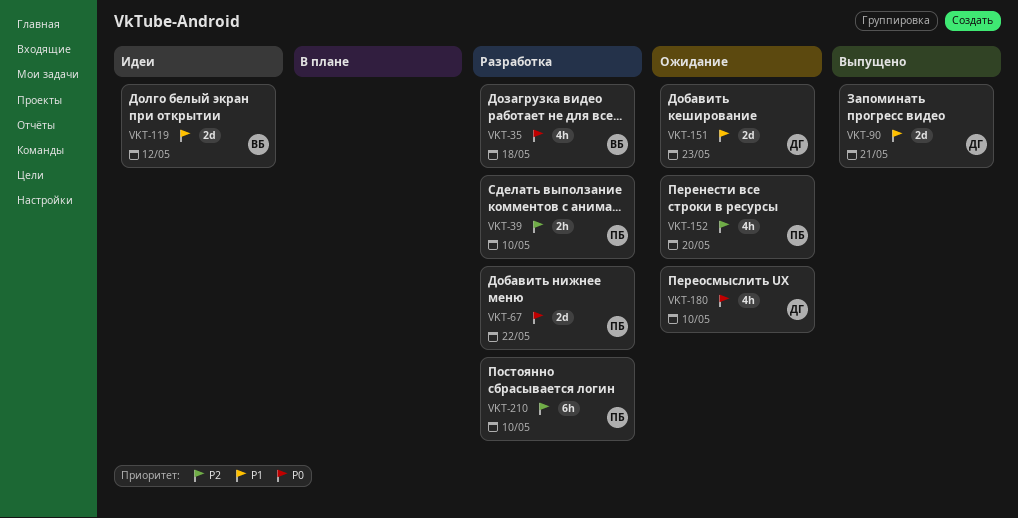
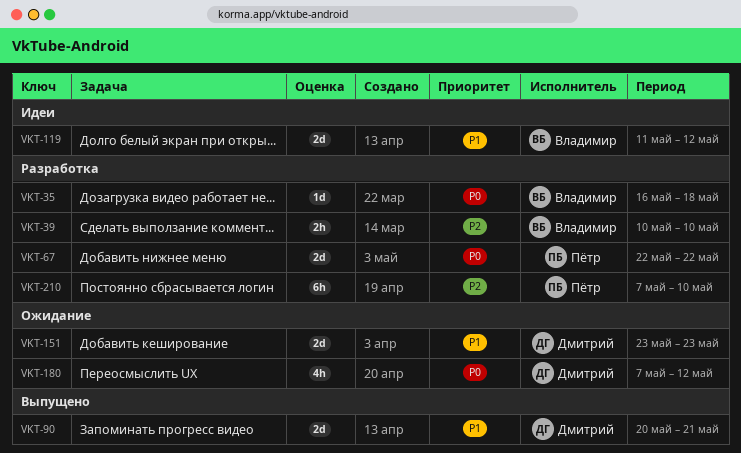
VKT-35, estimate: 4h -> 1d
VKT-39, owner: Пётр -> Владимир
VKT-152: present -> none
VKT-180, due: May 10 -> May 12

